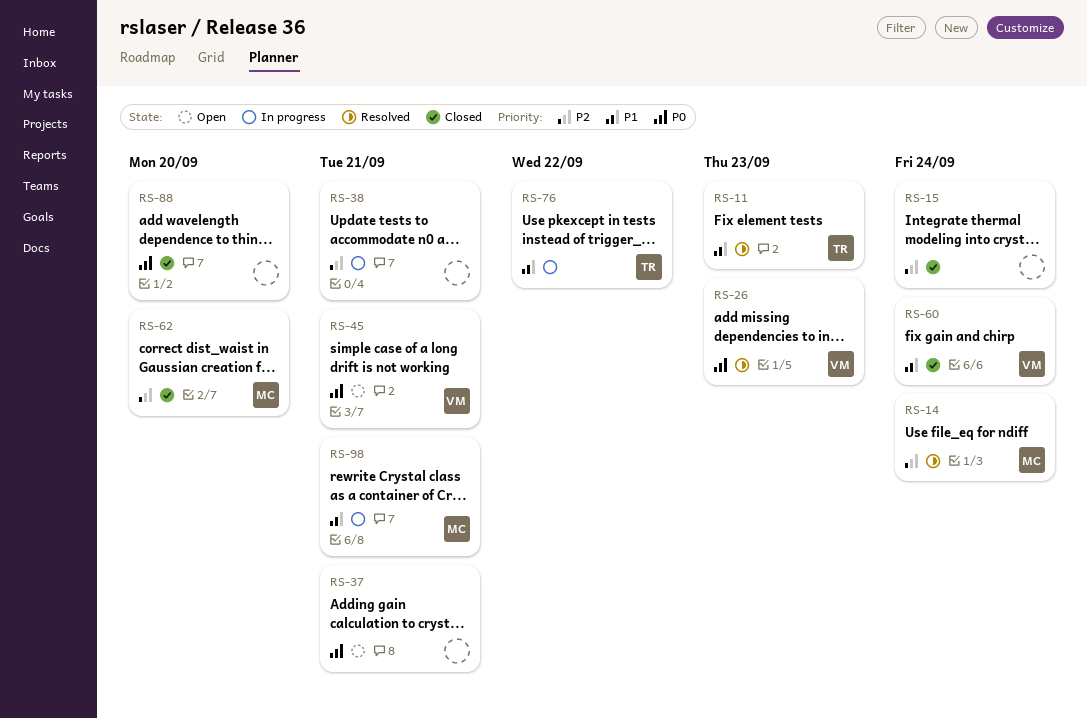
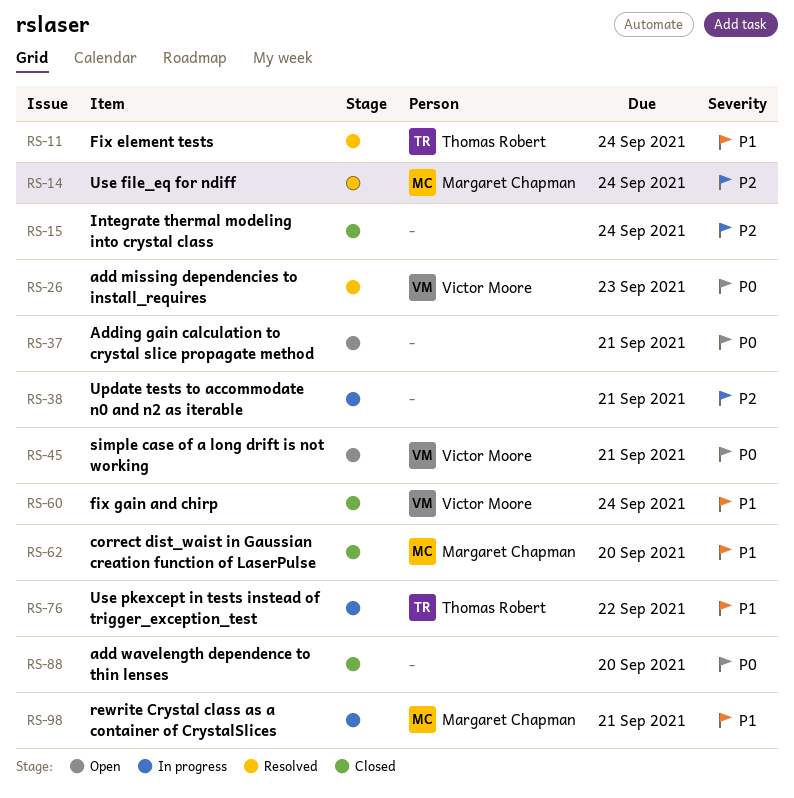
RS-11, due: Sep 23 -> Sep 24
RS-62, priority: P2 -> P1

